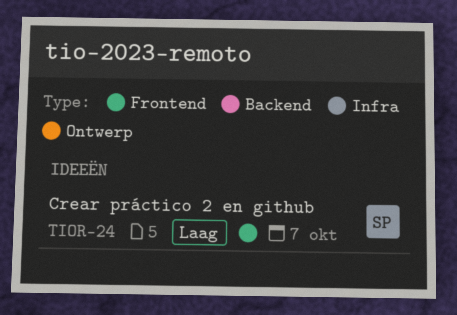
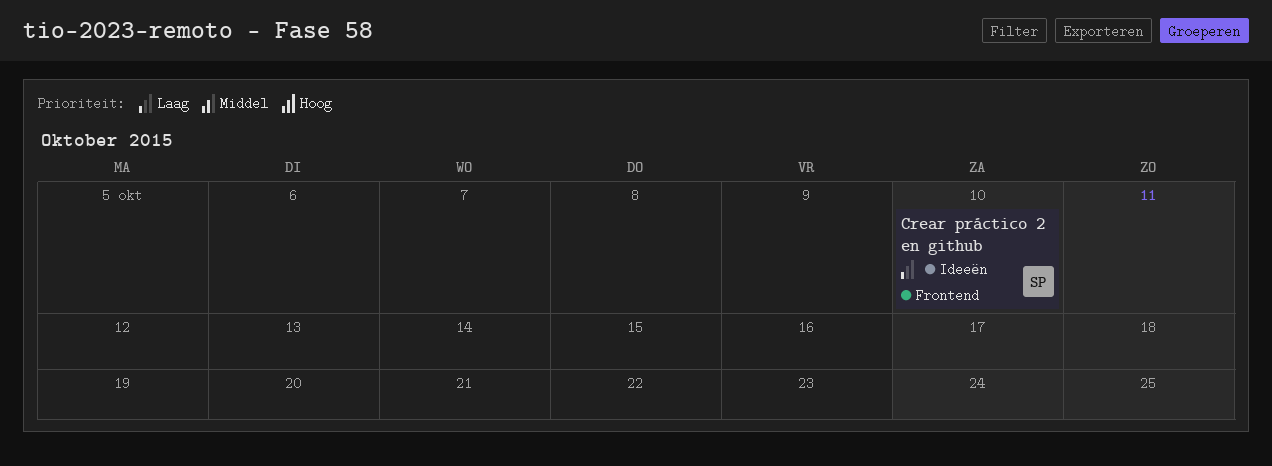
Crear práctico 2 en github, due: Oct 7 -> Oct 10

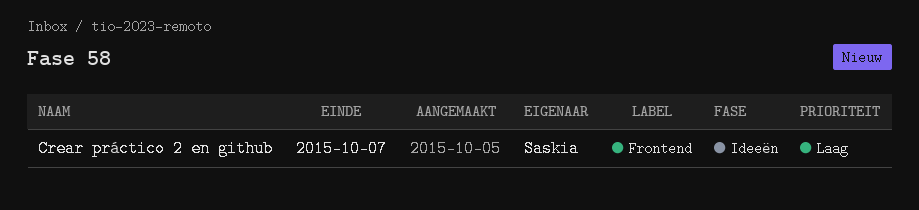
Crear práctico 2 en github, due: Oct 10 -> Oct 7

